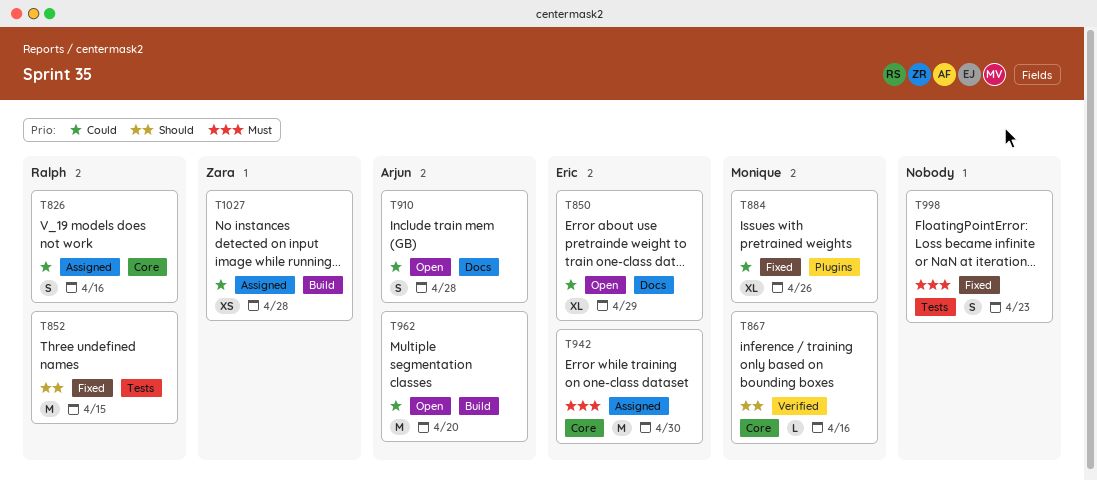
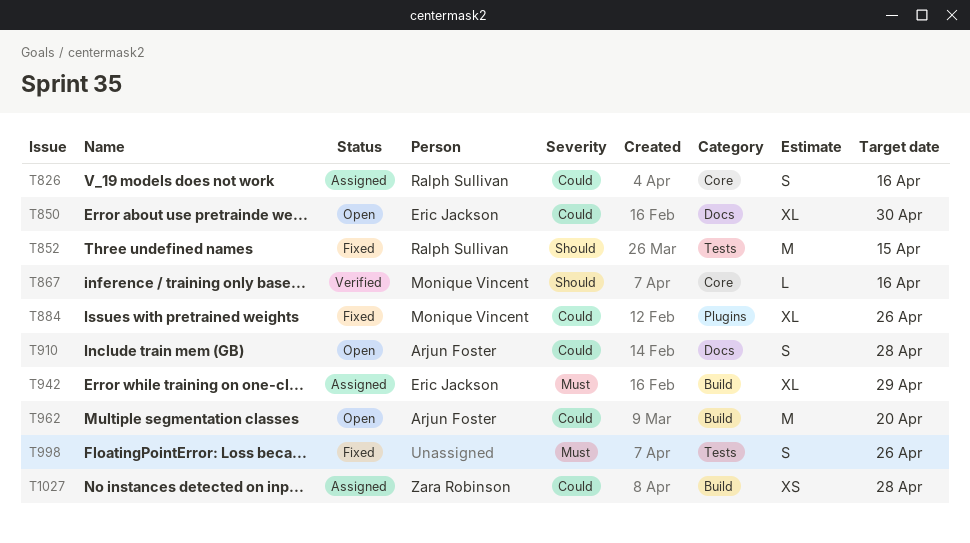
T850, due: Apr 29 -> Apr 30
T942, label: Core -> Build
T942, estimate: M -> XL
T942, due: Apr 30 -> Apr 29
T998, due: Apr 23 -> Apr 26

